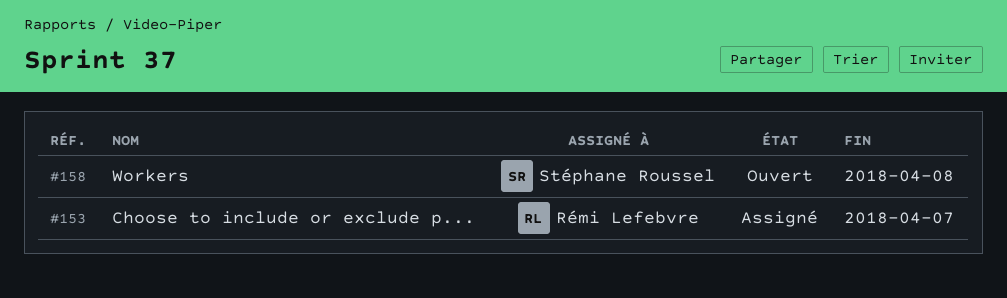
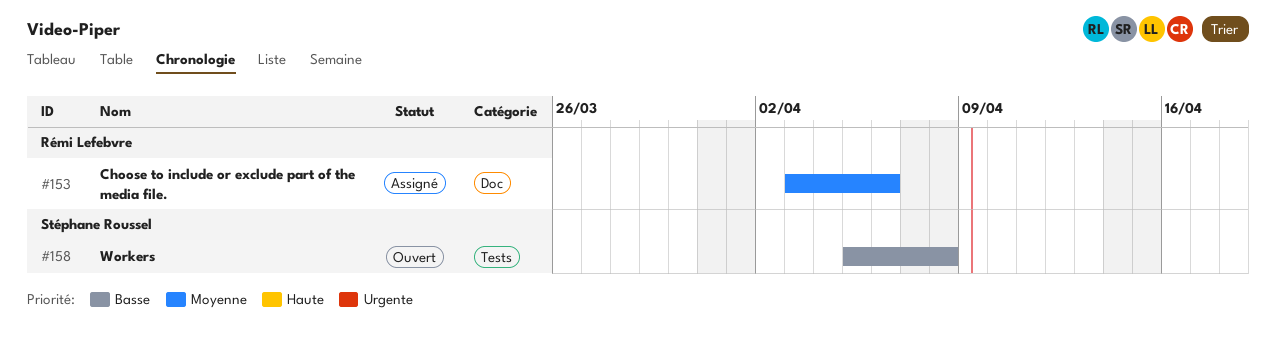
#153, due: Apr 7 -> Apr 6

